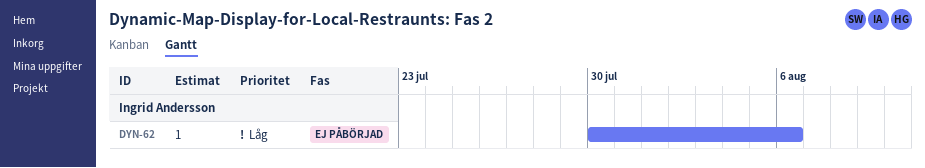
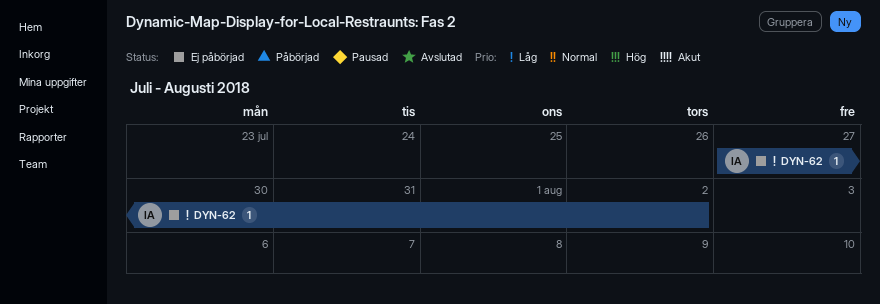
DYN-62, start: Jul 30 -> Jul 27
DYN-62, due: Aug 6 -> Aug 2

